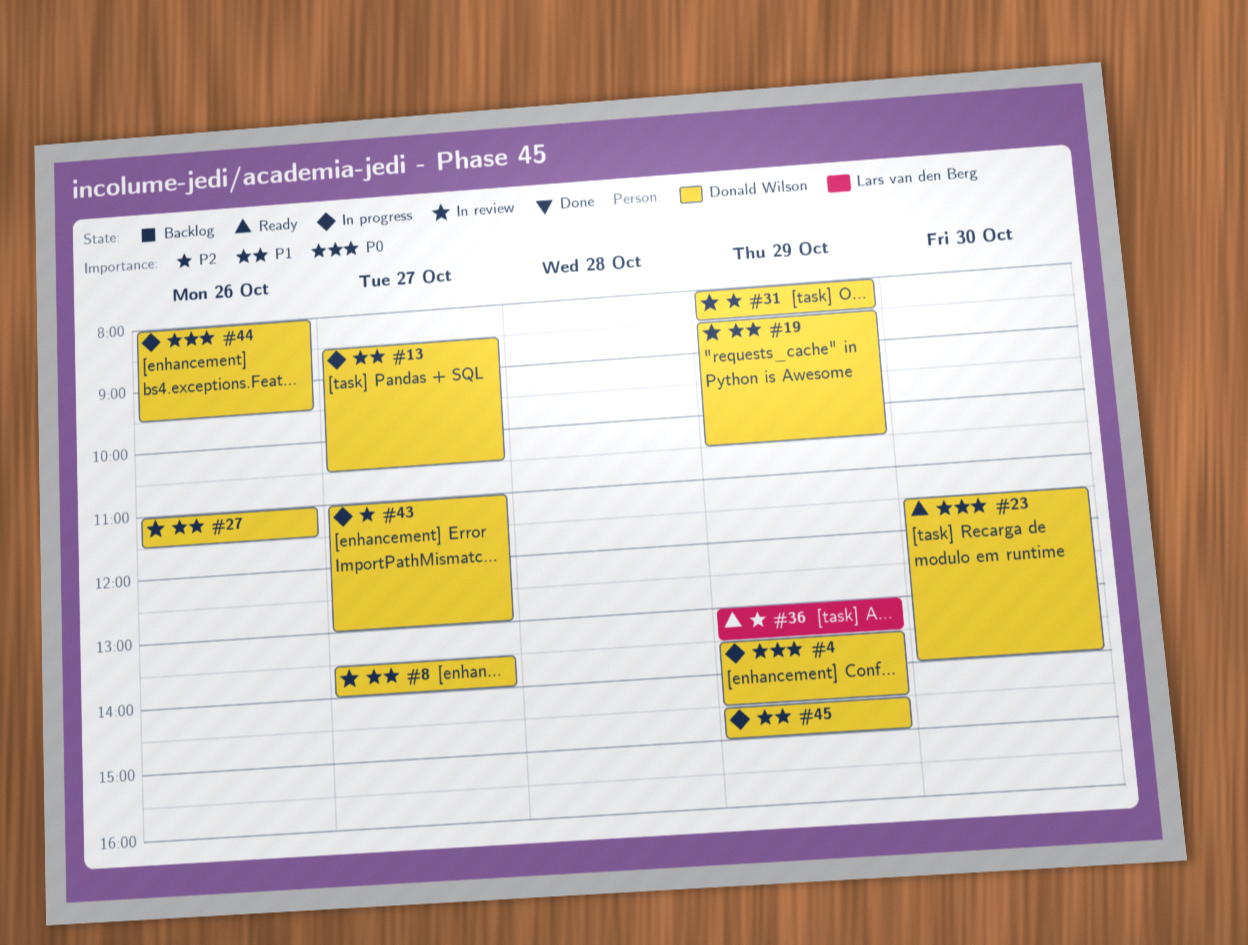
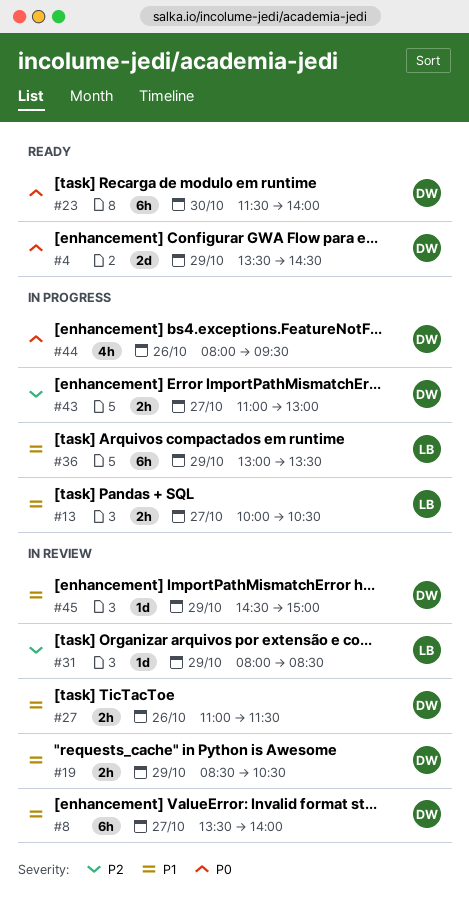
#4, status: In progress -> Ready
#13, owner: Donald Wilson -> Lars van den Berg
#13, begins: 08:30 -> 10:00
#31, owner: Donald Wilson -> Lars van den Berg
#36, status: Ready -> In progress
#36, priority: P2 -> P1
#45, status: In progress -> In review

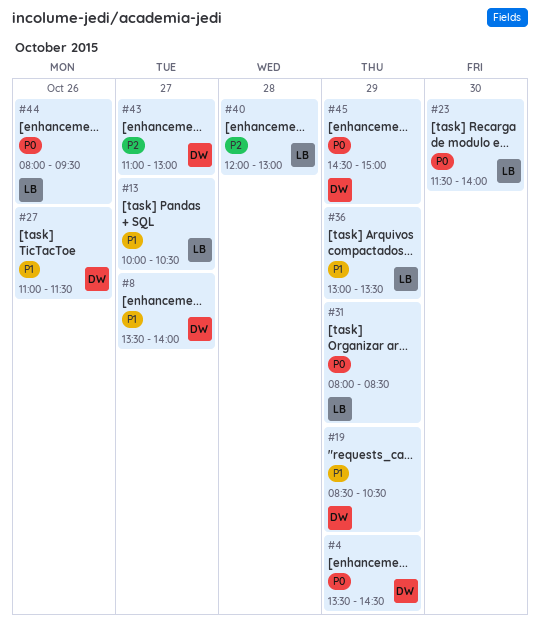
#23, owner: DW -> LB
#31, priority: P2 -> P0
#40: none -> present
#44, owner: DW -> LB
#45, priority: P1 -> P0

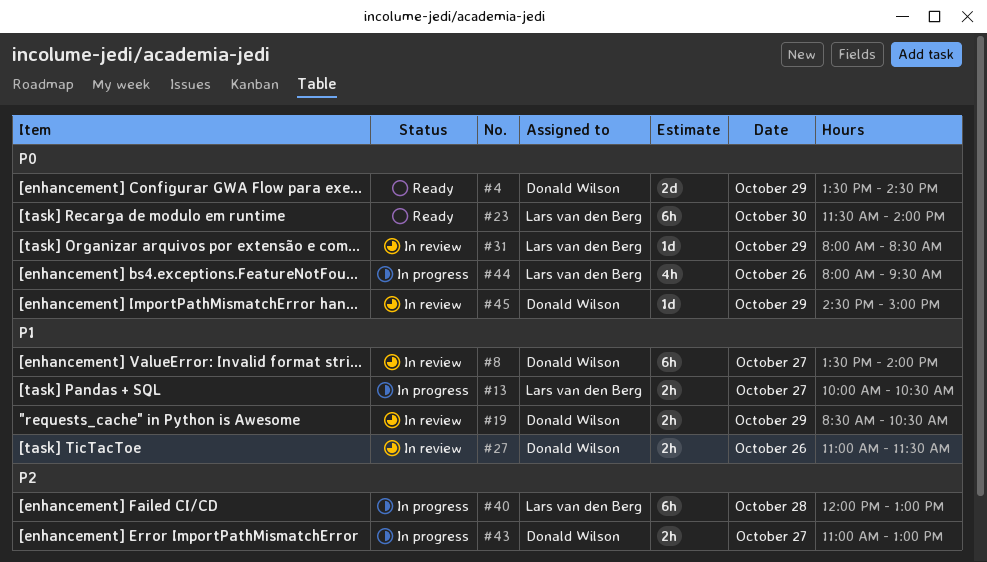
#36: present -> none

